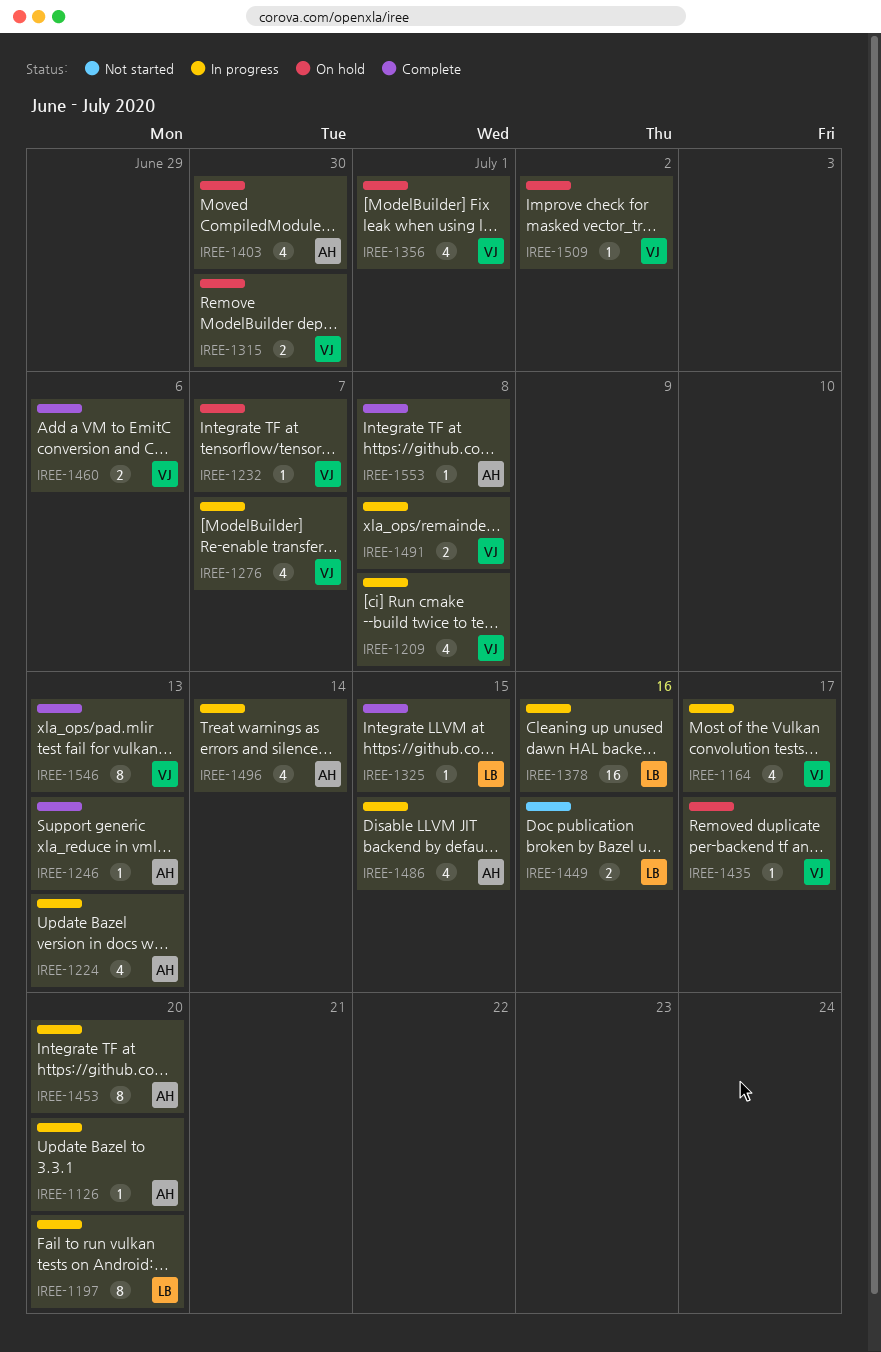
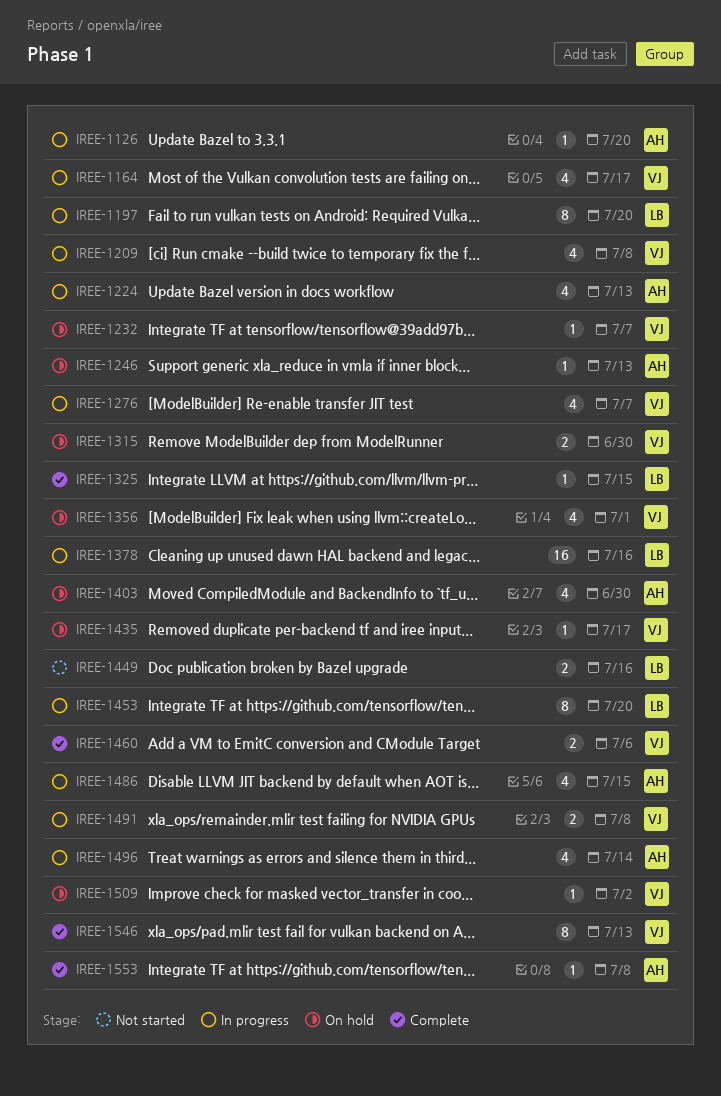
IREE-1246, status: Complete -> On hold
IREE-1453, owner: AH -> LB

